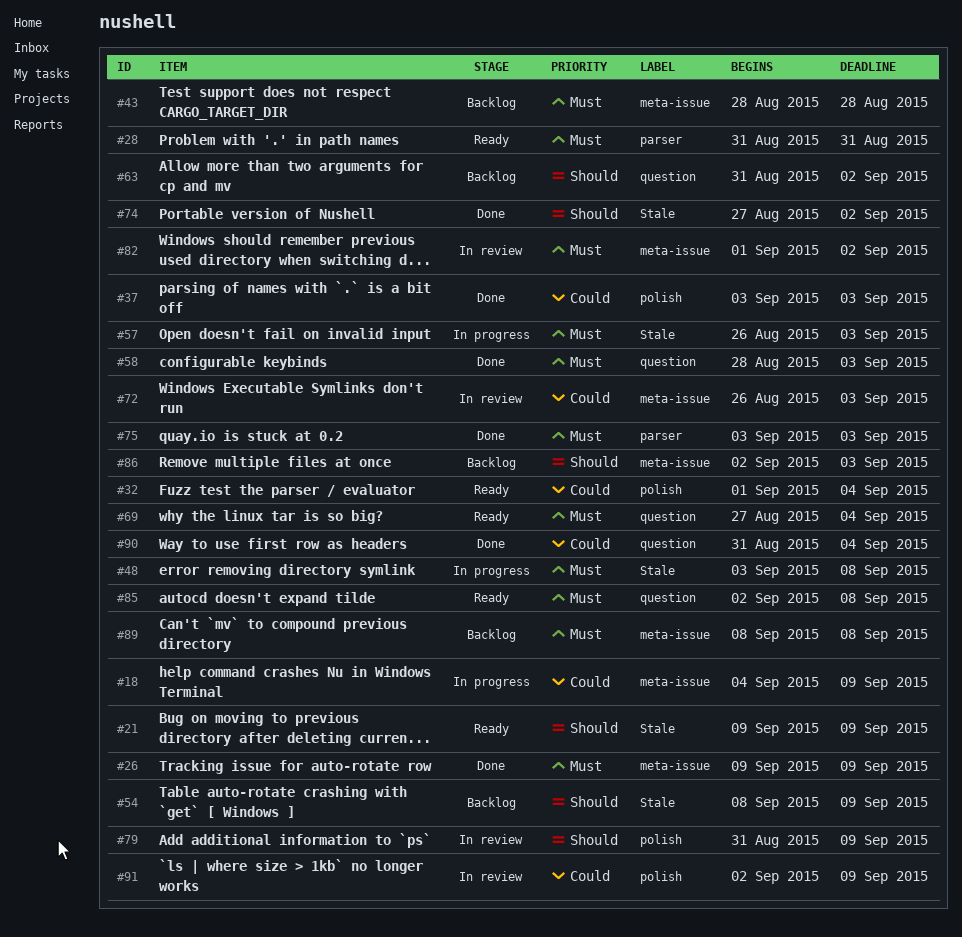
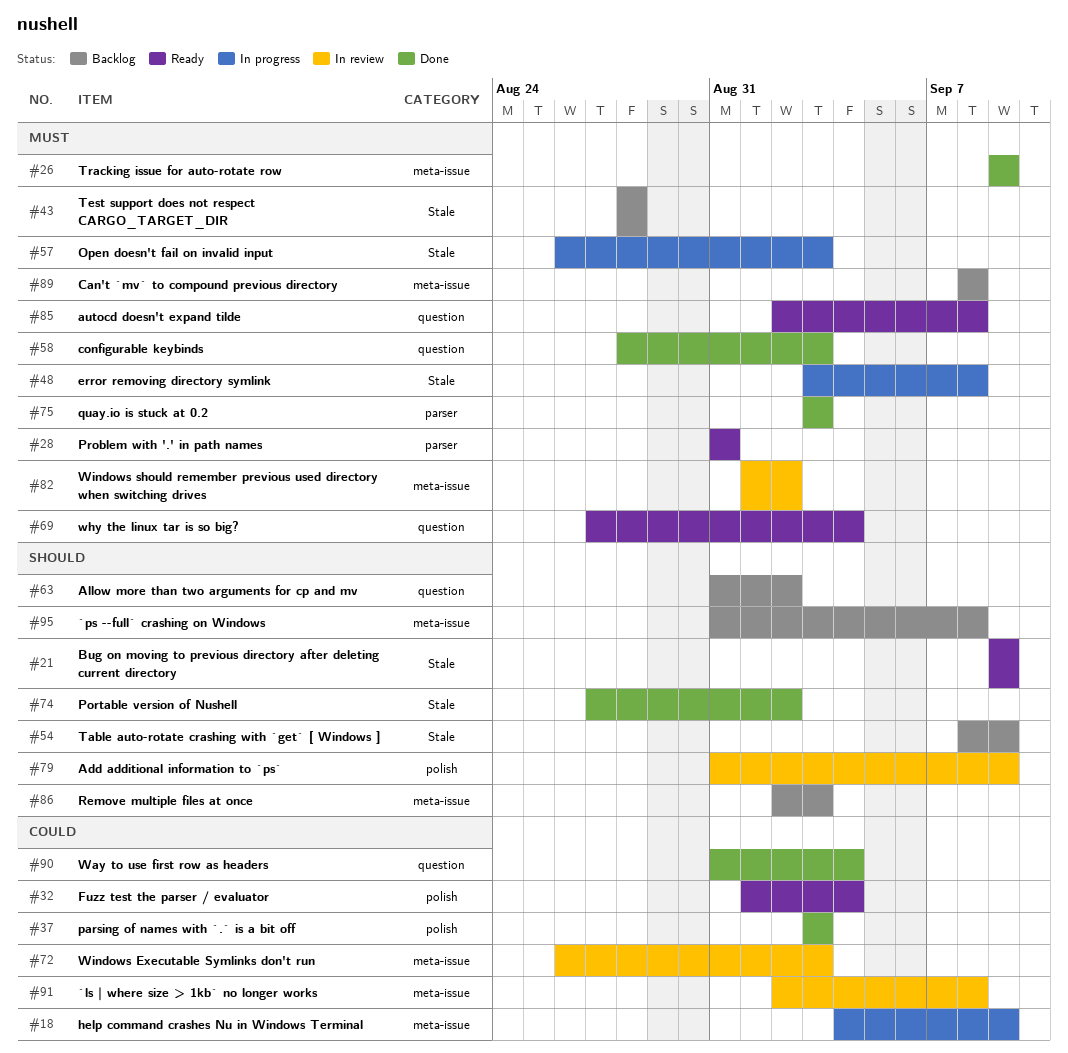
#43, label: meta-issue -> Stale
#91, label: polish -> meta-issue
#91, due: Sep 9 -> Sep 8
#95: none -> present

